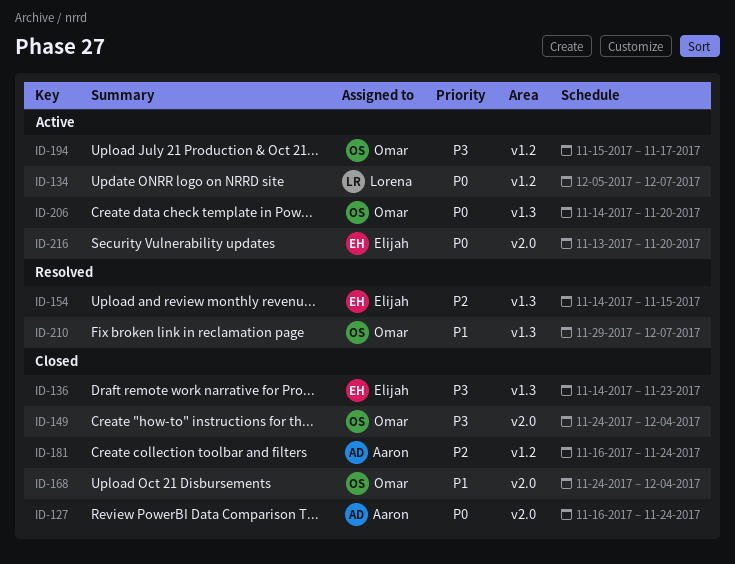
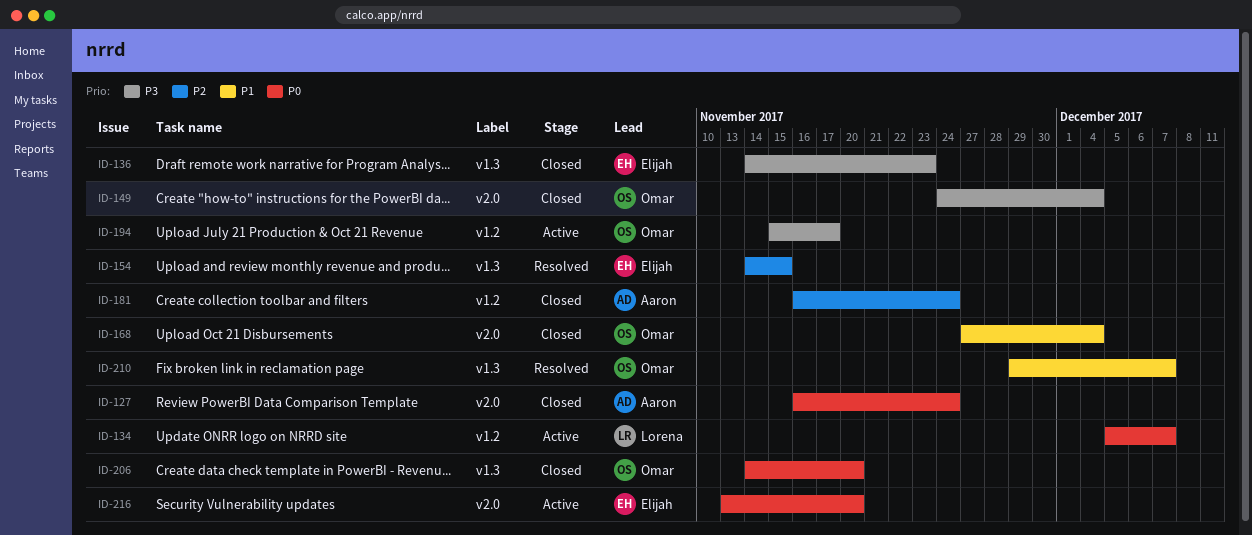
ID-168, start: Nov 24 -> Nov 27
ID-206, status: Active -> Closed

